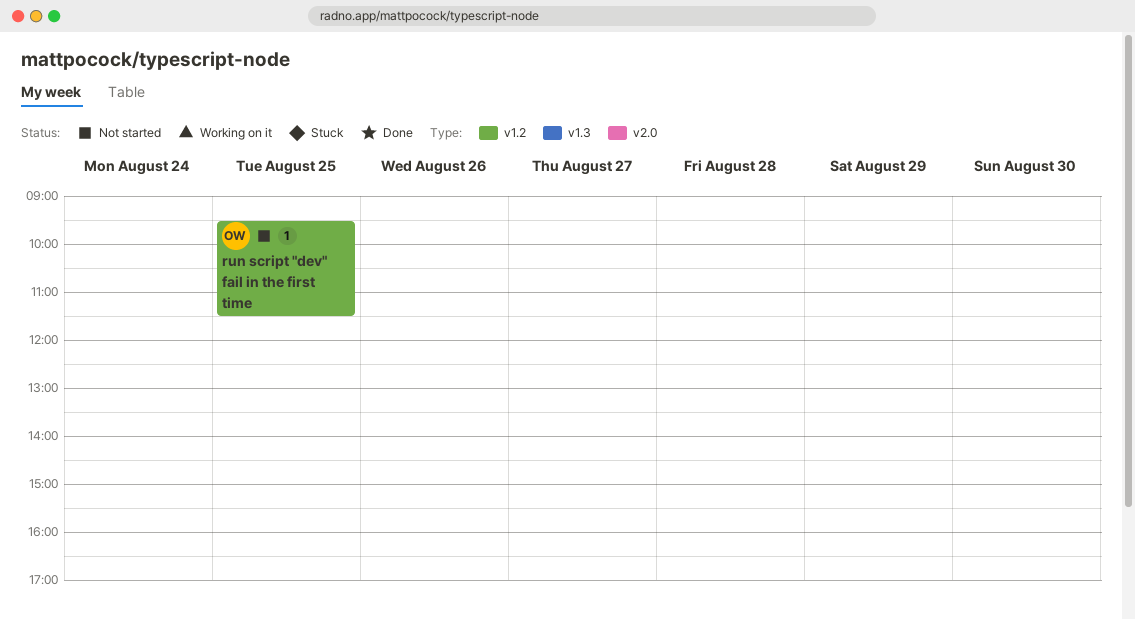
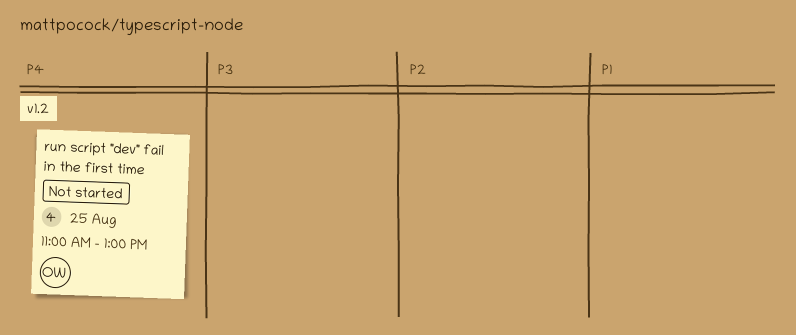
run script "dev" fail in the first time, estimate: 1 -> 4
run script "dev" fail in the first time, begins: 09:30 -> 11:00
run script "dev" fail in the first time, ends: 11:30 -> 13:00

